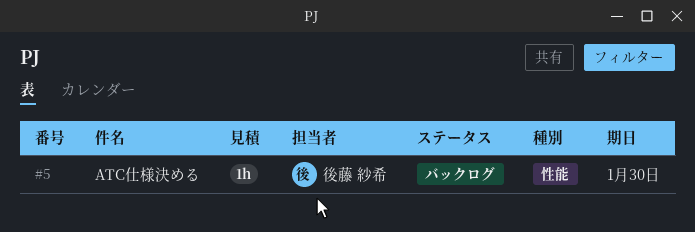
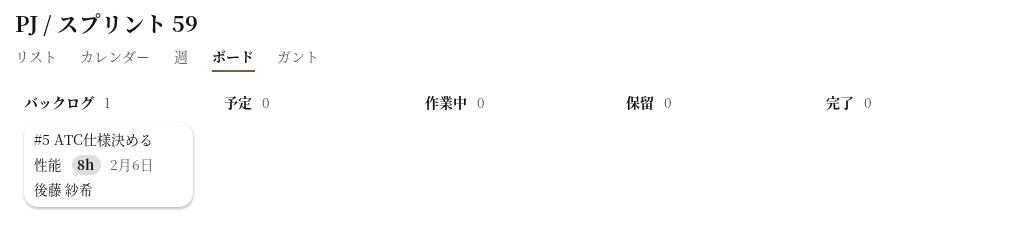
#5, estimate: 1h -> 8h
#5, due: Jan 30 -> Feb 6

